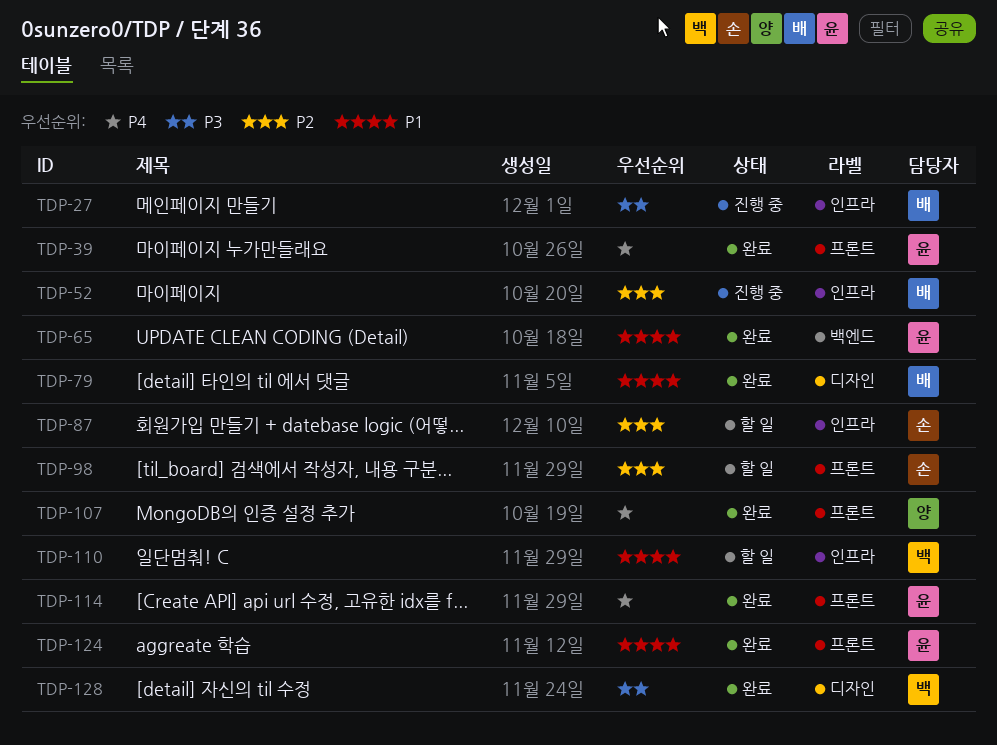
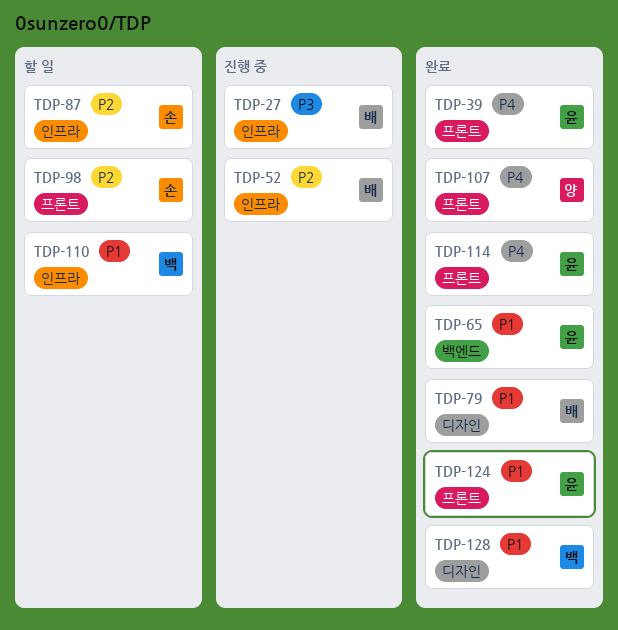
TDP-128, priority: P3 -> P1

